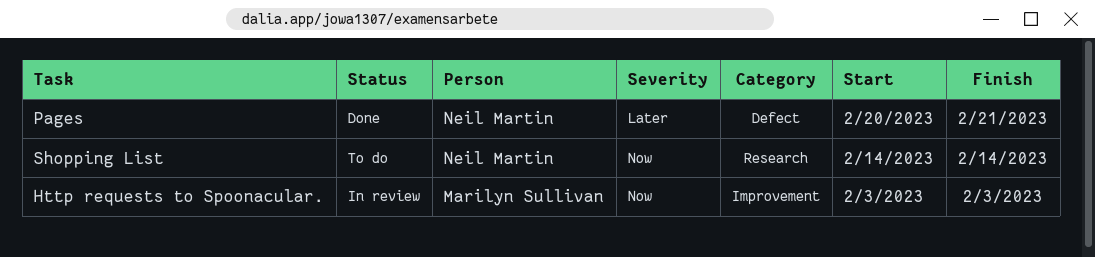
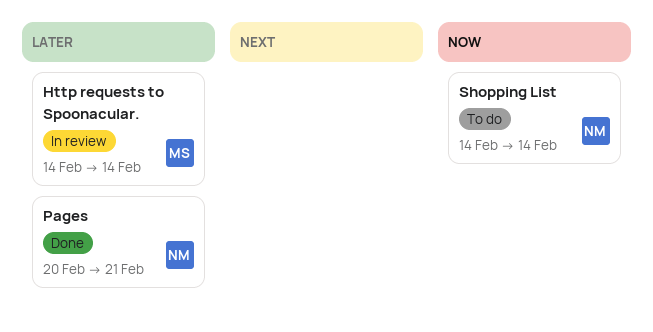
Http requests to Spoonacular., priority: Now -> Later
Http requests to Spoonacular., start: Feb 3 -> Feb 14
Http requests to Spoonacular., due: Feb 3 -> Feb 14

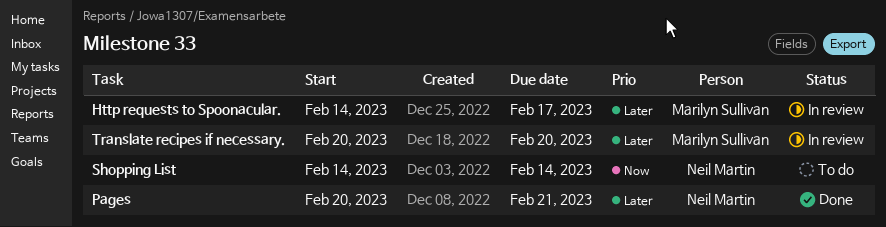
Http requests to Spoonacular., due: Feb 14 -> Feb 17
Translate recipes if necessary.: none -> present

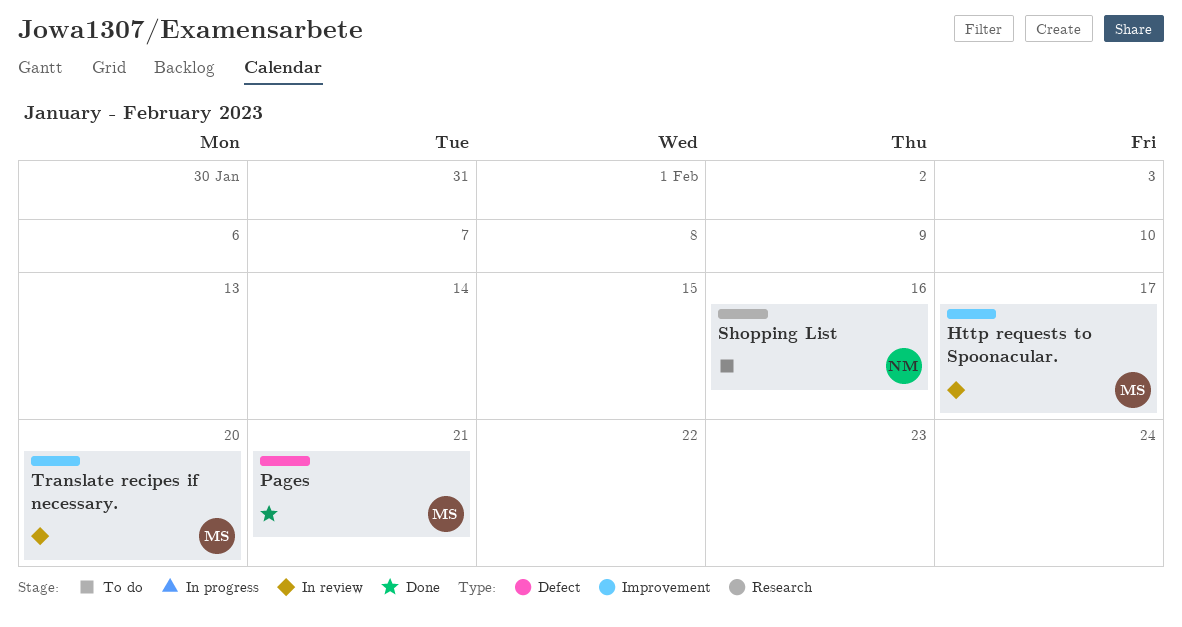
Pages, owner: Neil Martin -> Marilyn Sullivan
Shopping List, due: Feb 14 -> Feb 16

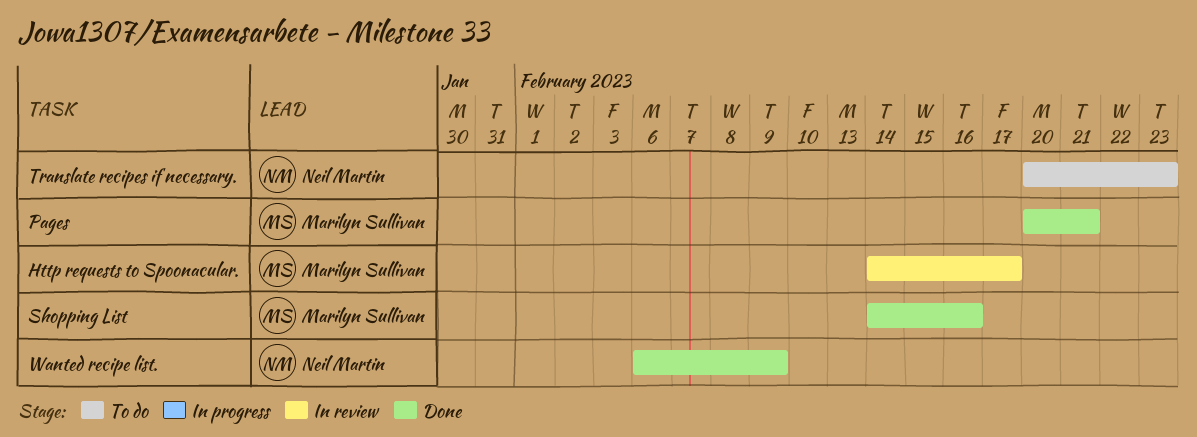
Shopping List, status: To do -> Done
Shopping List, owner: Neil Martin -> Marilyn Sullivan
Translate recipes if necessary., status: In review -> To do
Translate recipes if necessary., owner: Marilyn Sullivan -> Neil Martin
Translate recipes if necessary., due: Feb 20 -> Feb 23
Wanted recipe list.: none -> present

